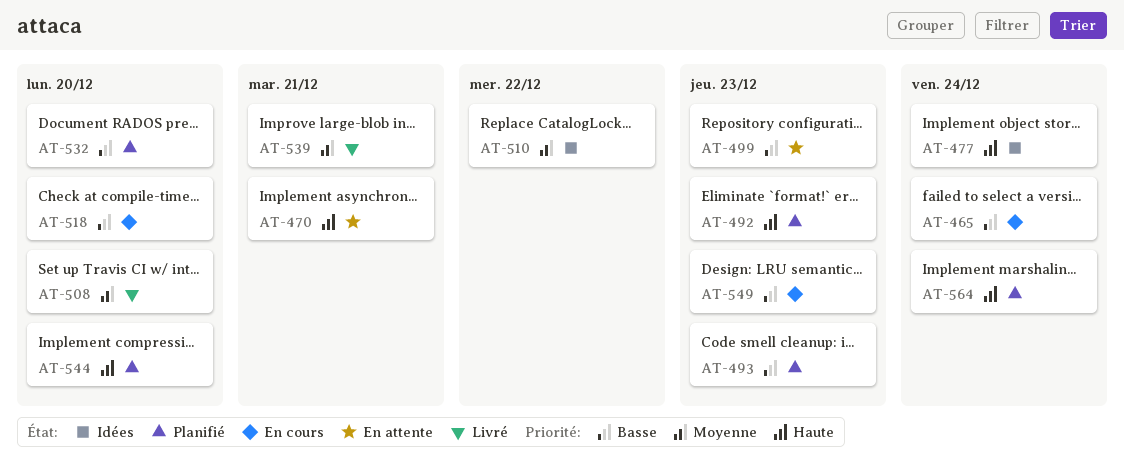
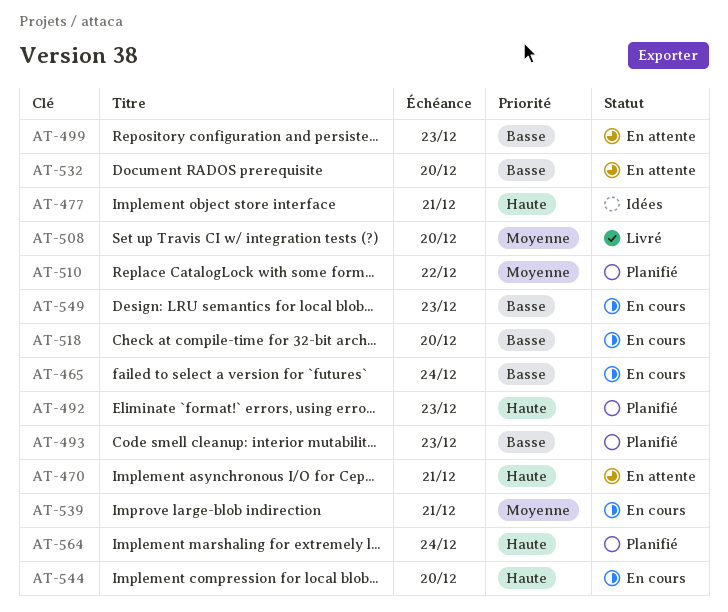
AT-477, due: Dec 24 -> Dec 21
AT-510, status: Idées -> Planifié
AT-532, status: Planifié -> En attente
AT-539, status: Livré -> En cours
AT-544, status: Planifié -> En cours

